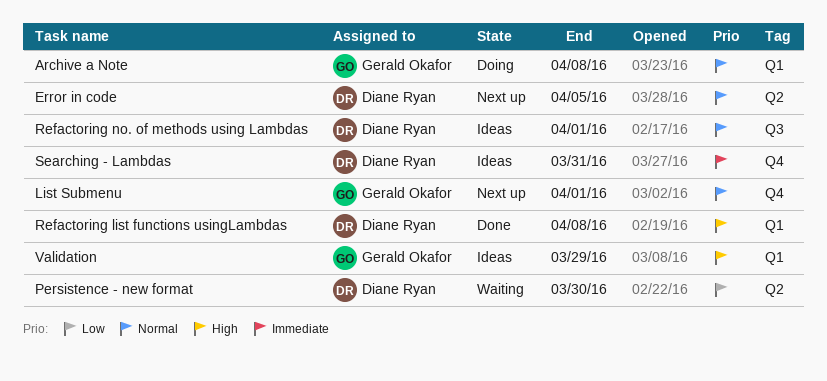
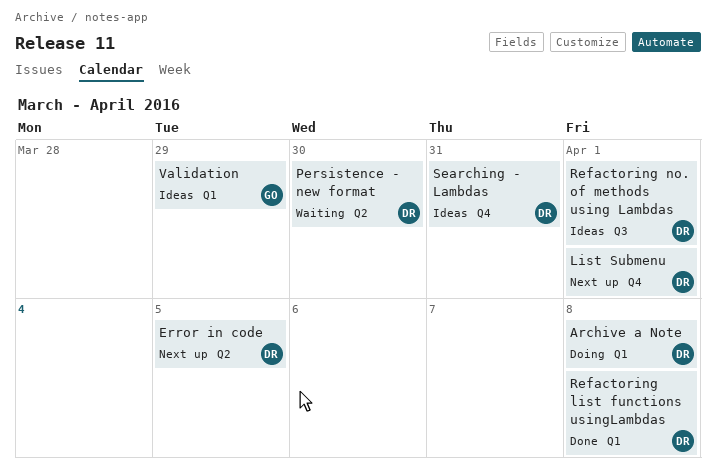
Archive a Note, owner: Gerald Okafor -> Diane Ryan
List Submenu, owner: Gerald Okafor -> Diane Ryan

